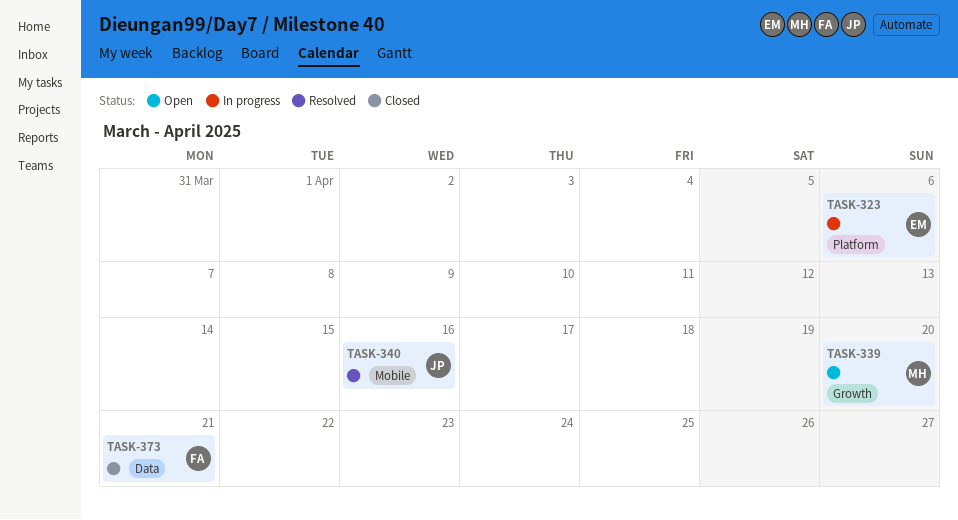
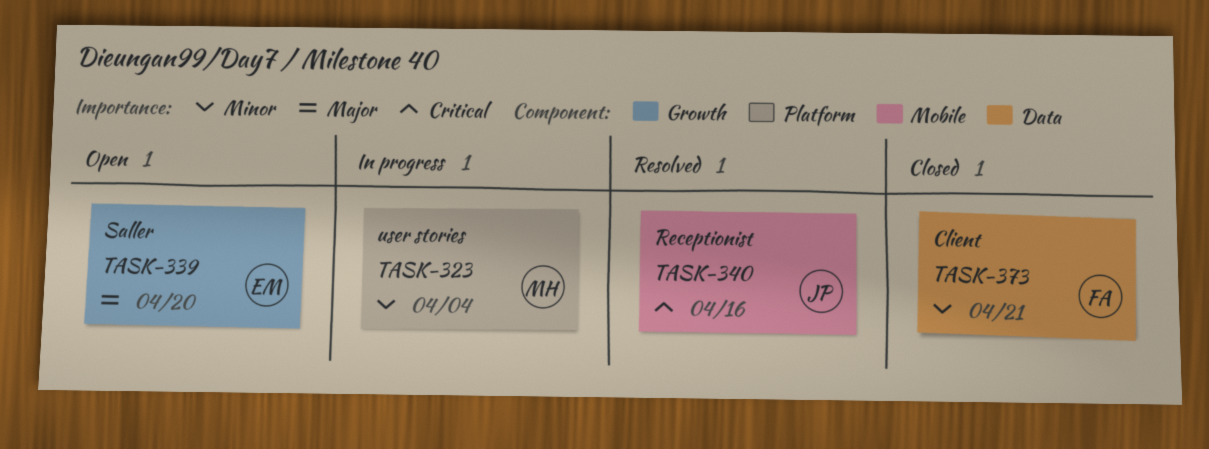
TASK-323, owner: EM -> MH
TASK-323, due: Apr 6 -> Apr 4
TASK-339, owner: MH -> EM

